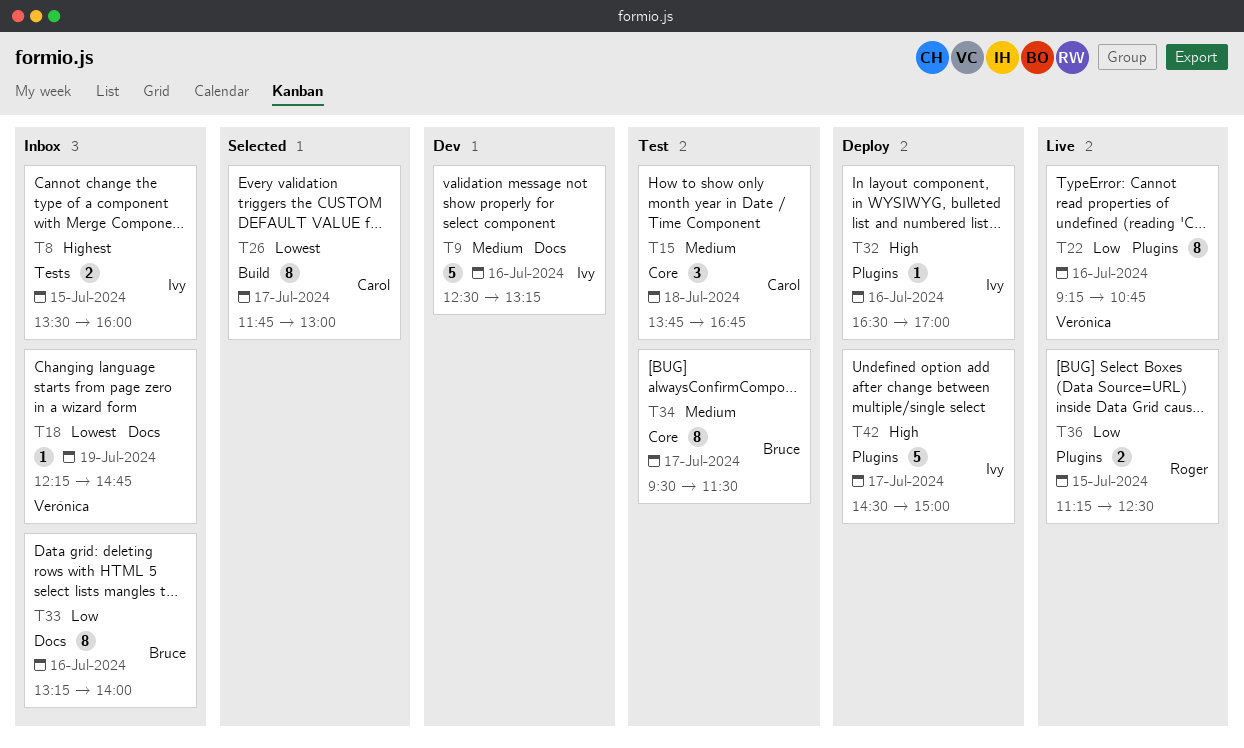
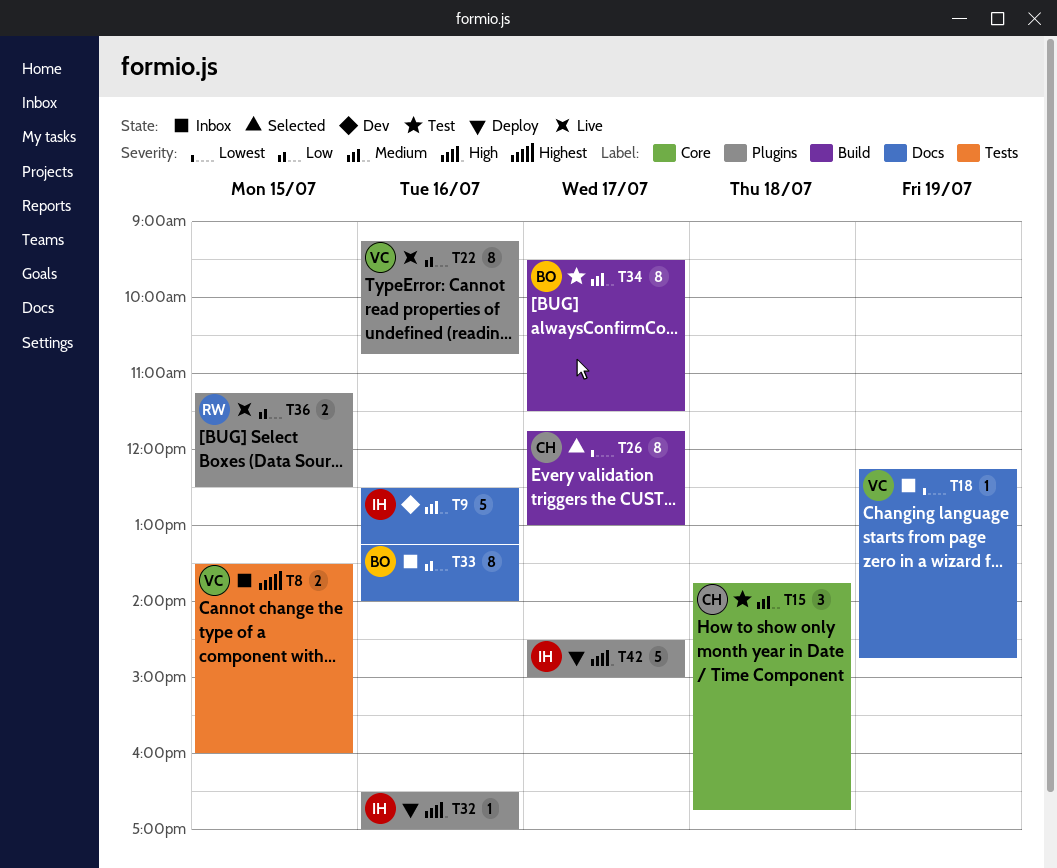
T8, owner: Ivy -> Verónica
T34, label: Core -> Build

